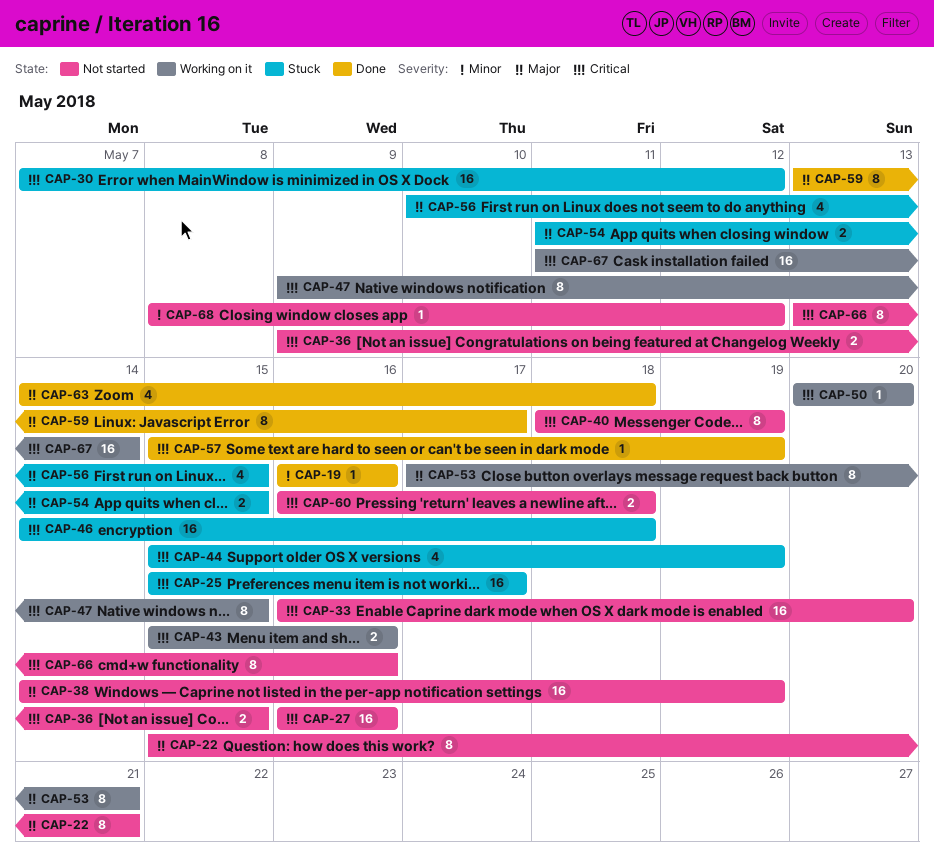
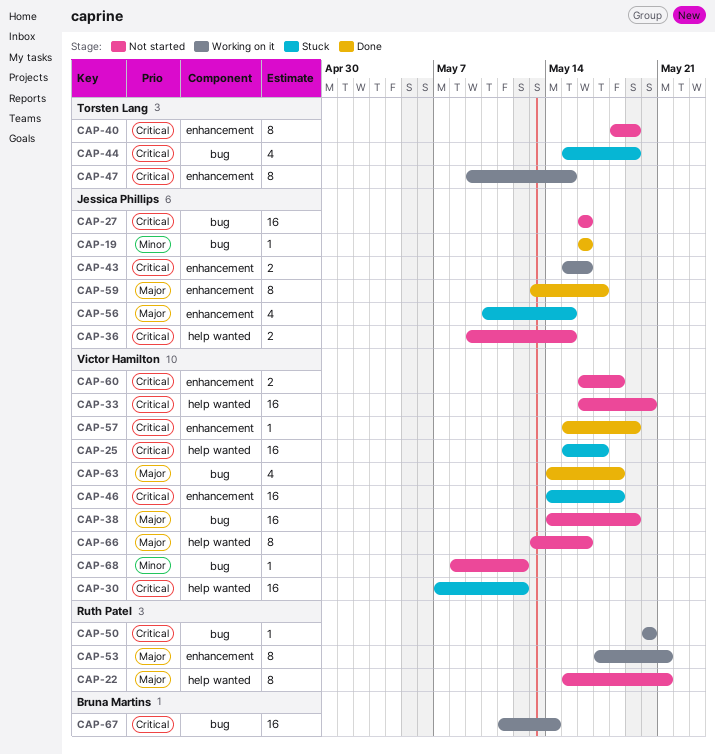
CAP-54: present -> none
CAP-66, priority: Critical -> Major

